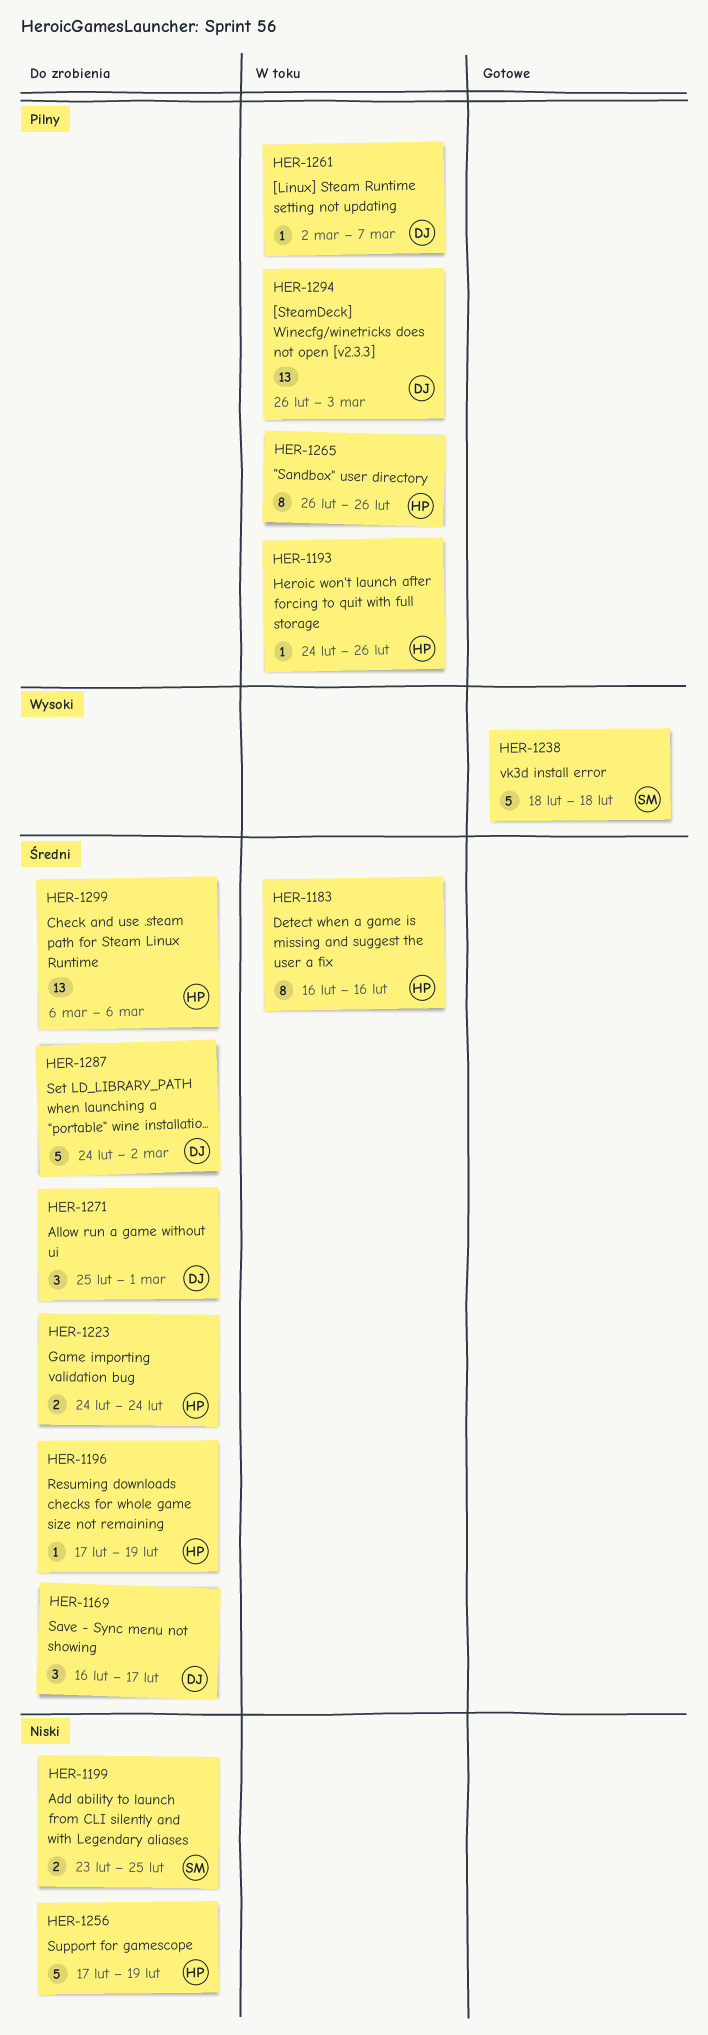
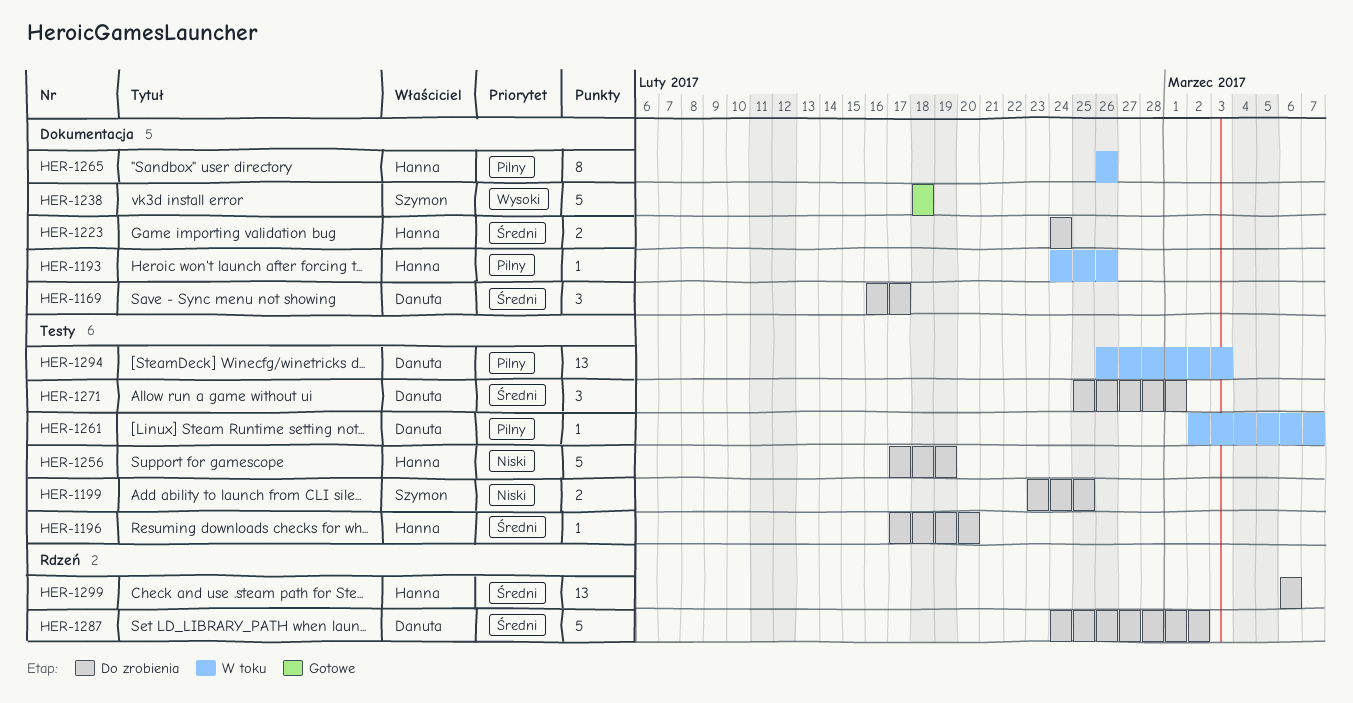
HER-1183: present -> none
HER-1196, due: Feb 19 -> Feb 20

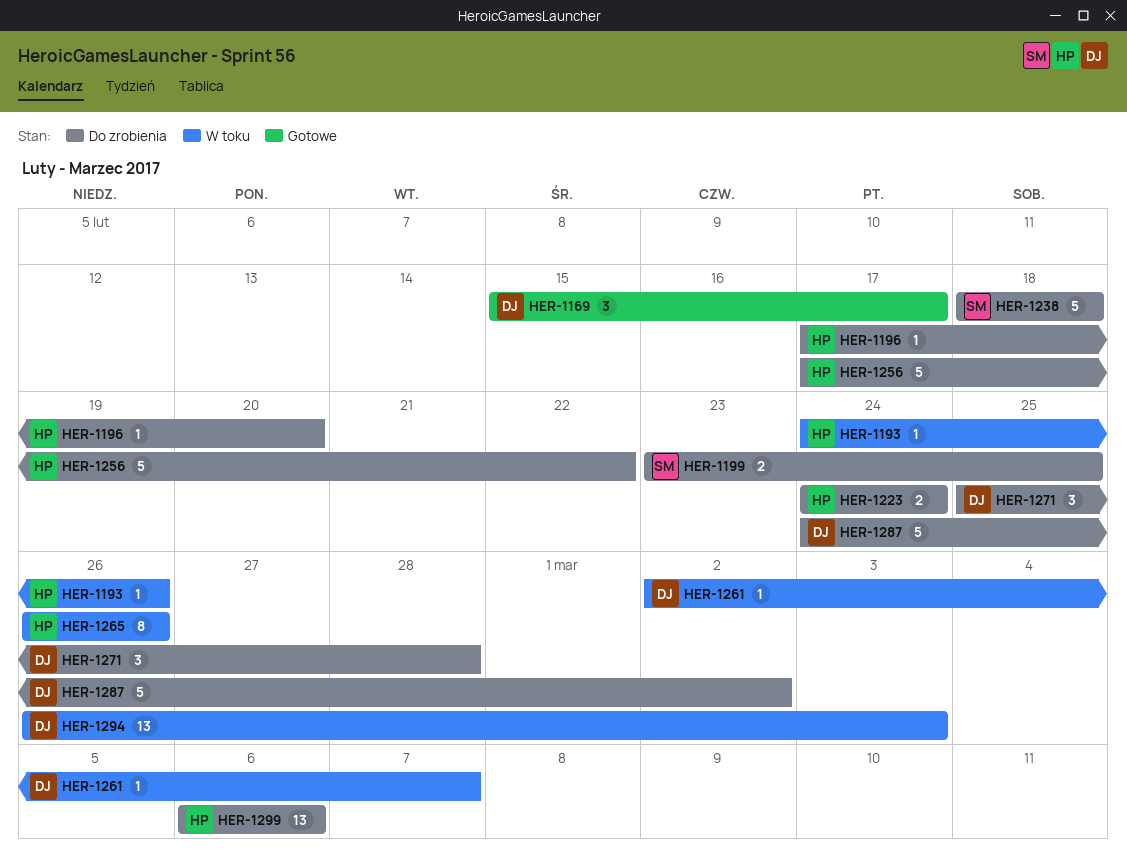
HER-1169, status: Do zrobienia -> Gotowe
HER-1169, start: Feb 16 -> Feb 15
HER-1238, status: Gotowe -> Do zrobienia
HER-1256, due: Feb 19 -> Feb 22
HER-1271, due: Mar 1 -> Feb 28

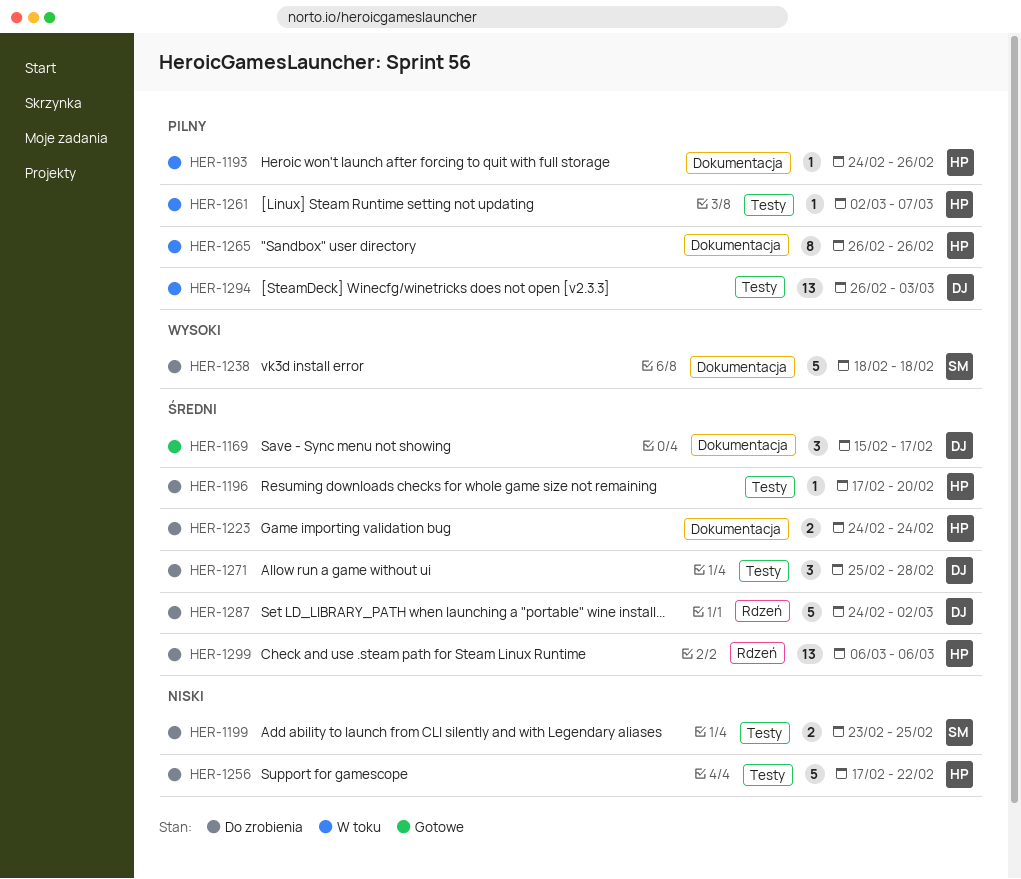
HER-1261, owner: DJ -> HP

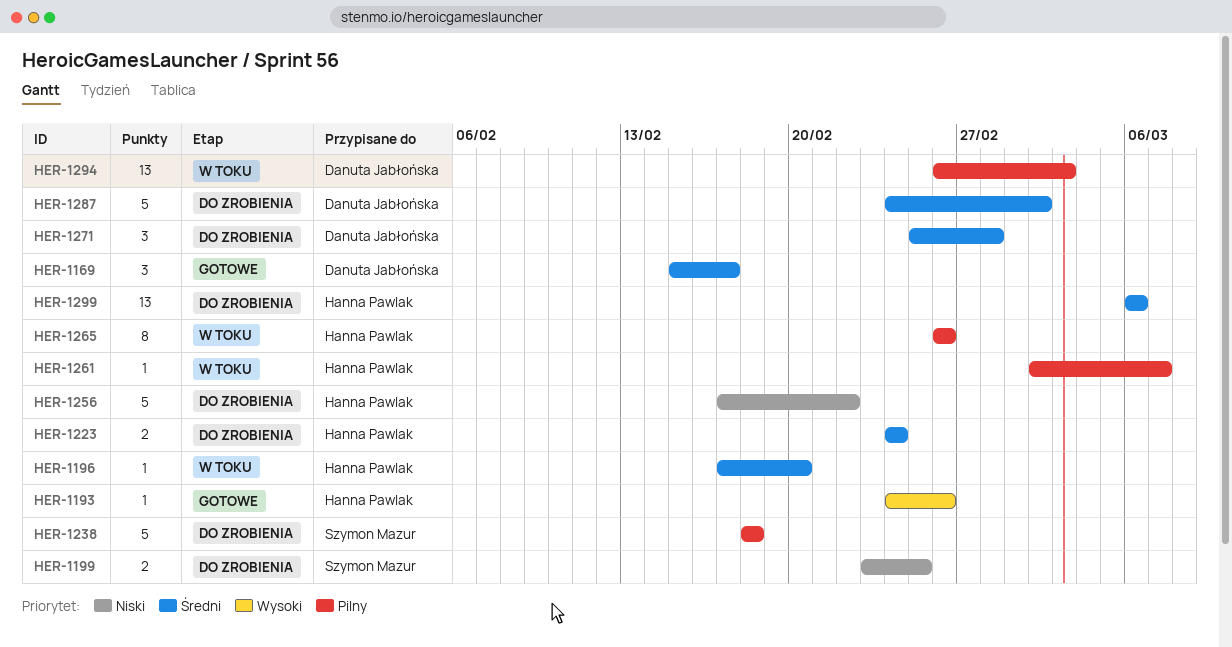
HER-1193, status: W toku -> Gotowe
HER-1193, priority: Pilny -> Wysoki
HER-1196, status: Do zrobienia -> W toku
HER-1238, priority: Wysoki -> Pilny

